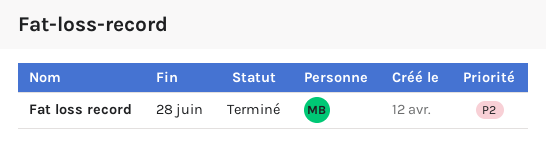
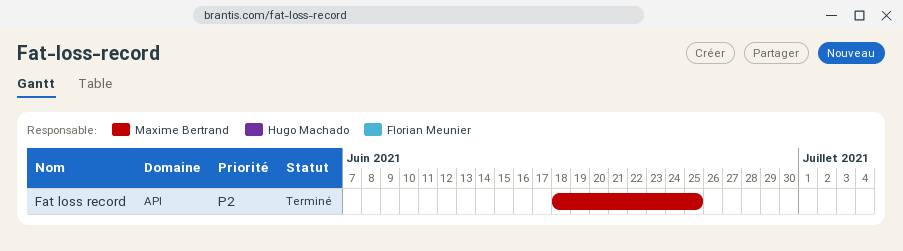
Fat loss record, due: Jun 28 -> Jun 25

